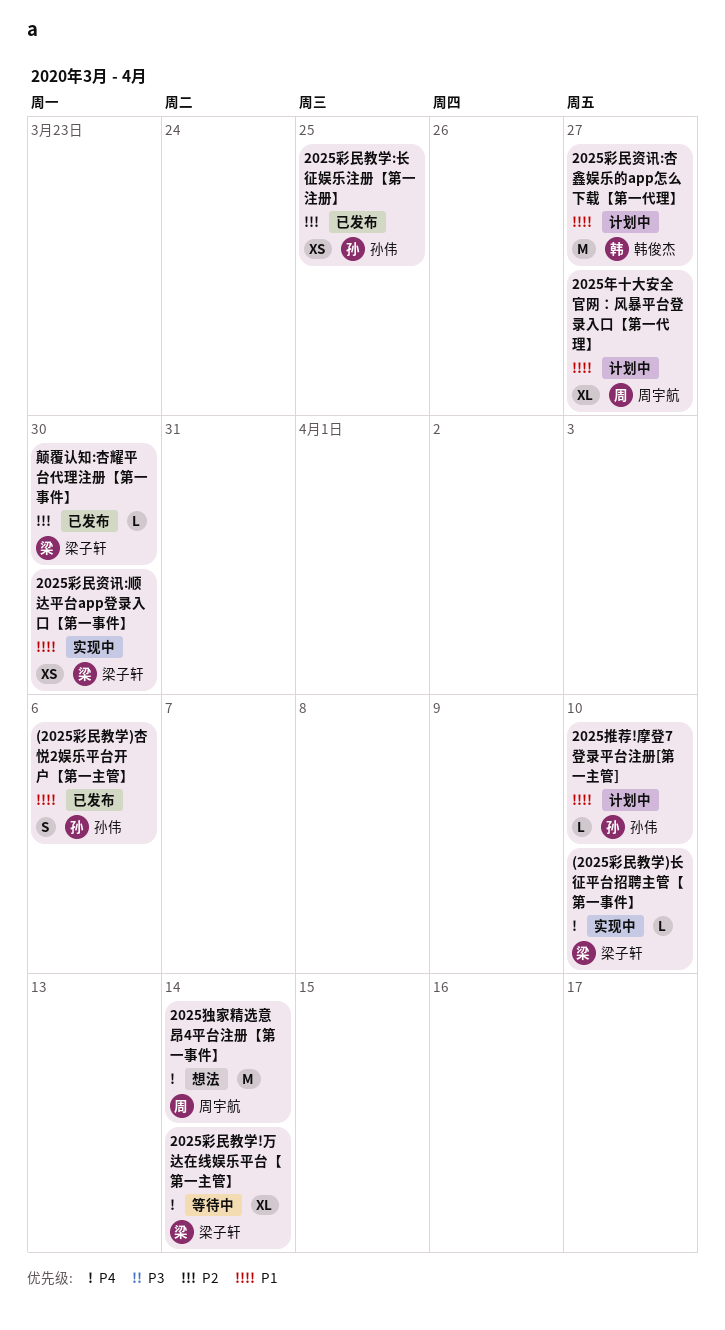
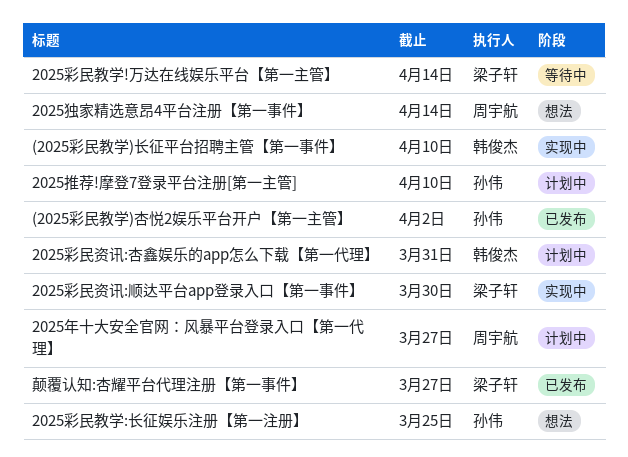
(2025彩民教学)杏悦2娱乐平台开户【第一主管】, due: Apr 6 -> Apr 2
(2025彩民教学)长征平台招聘主管【第一事件】, owner: 梁子轩 -> 韩俊杰
2025彩民教学:长征娱乐注册【第一注册】, status: 已发布 -> 想法
2025彩民资讯:杏鑫娱乐的app怎么下载【第一代理】, due: Mar 27 -> Mar 31
颠覆认知:杏耀平台代理注册【第一事件】, due: Mar 30 -> Mar 27

